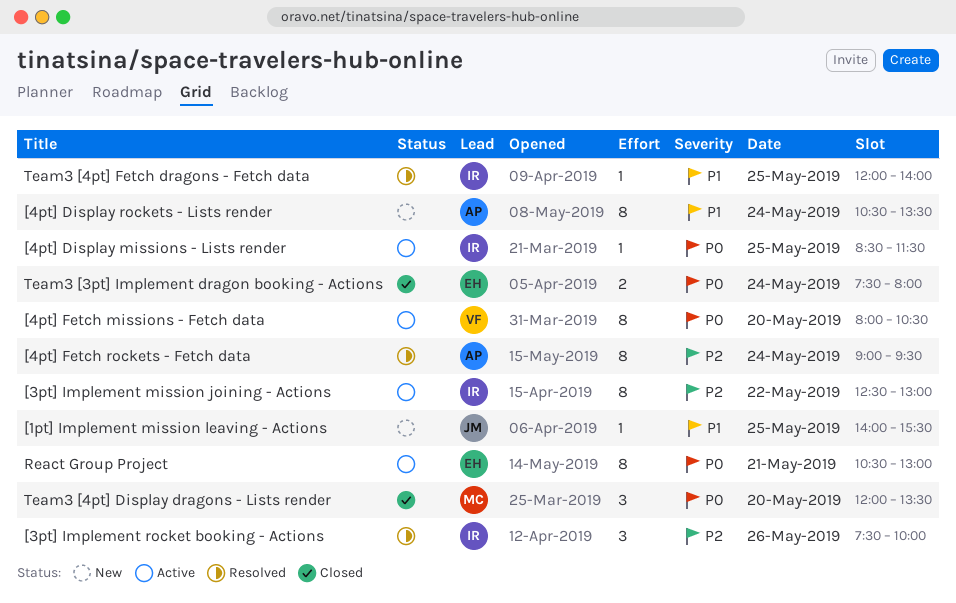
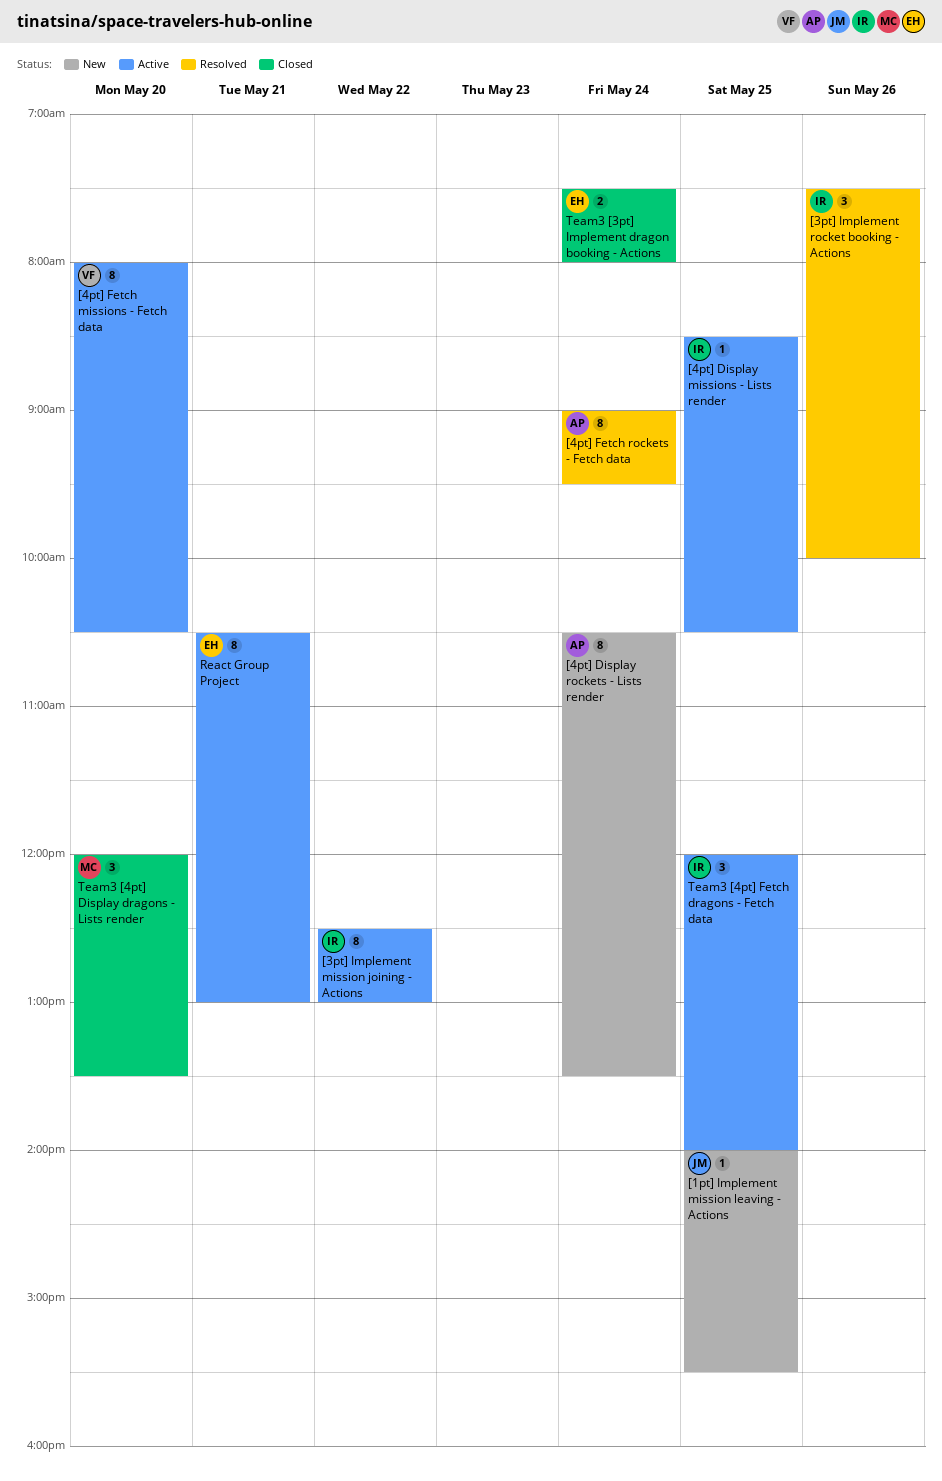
[4pt] Display missions - Lists render, ends: 11:30 -> 10:30
Team3 [4pt] Fetch dragons - Fetch data, status: Resolved -> Active
Team3 [4pt] Fetch dragons - Fetch data, estimate: 1 -> 3

